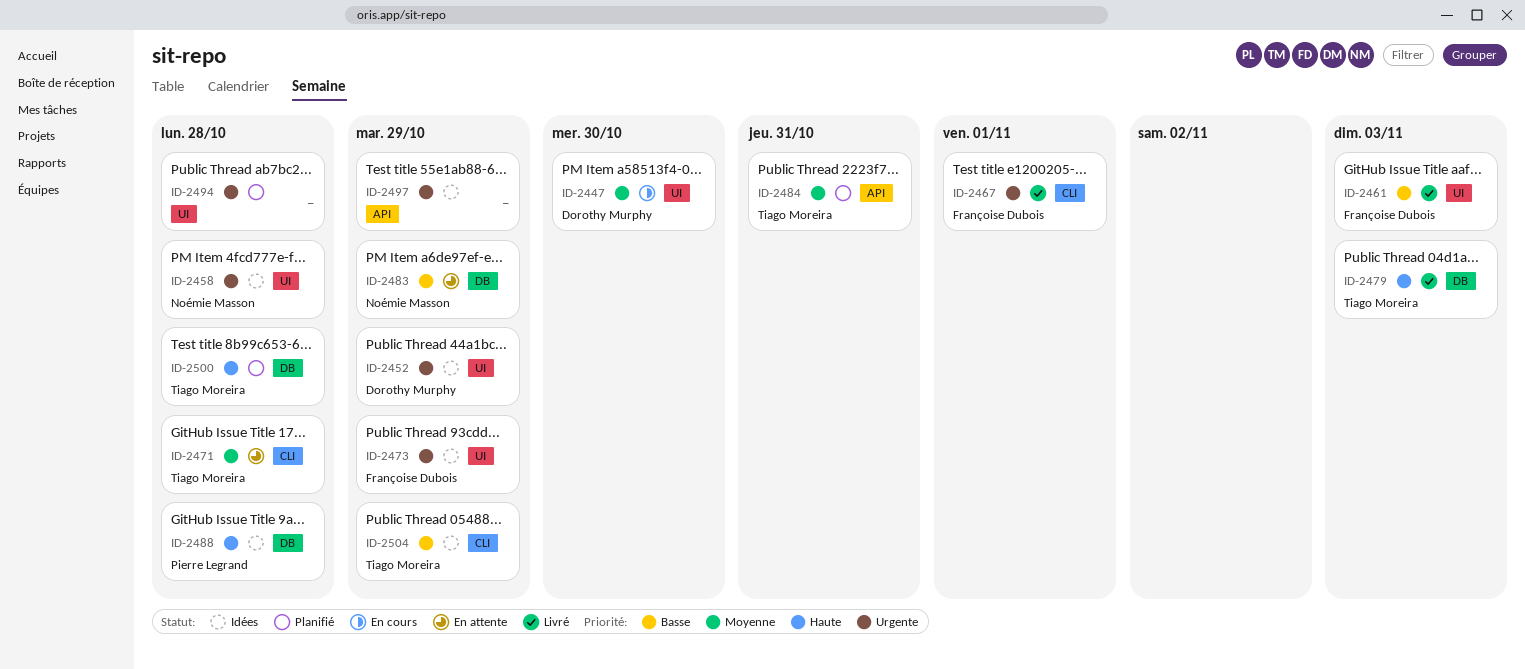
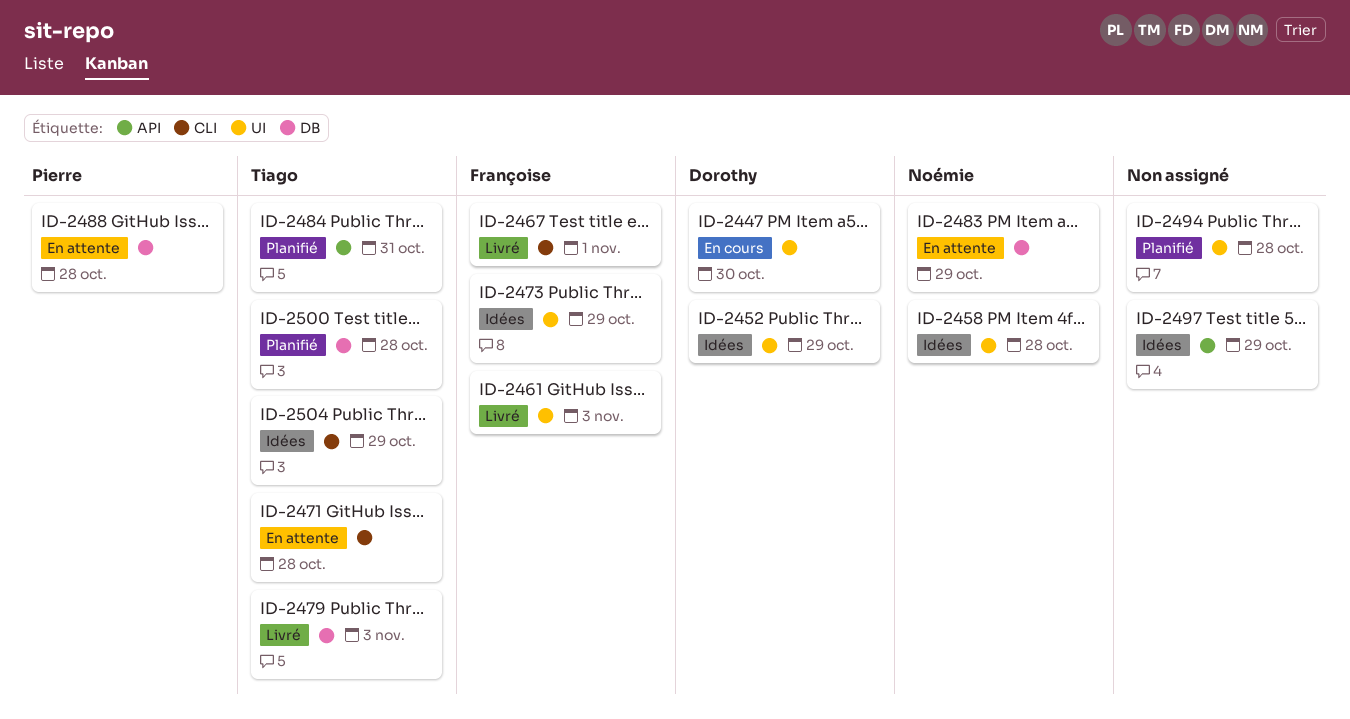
ID-2488, status: Idées -> En attente

